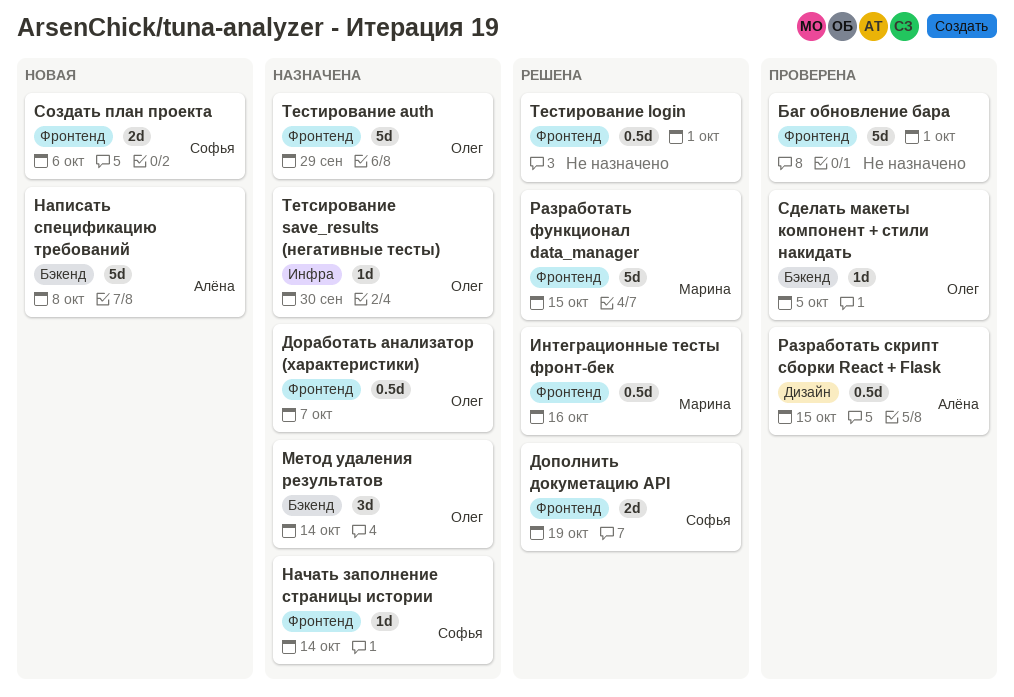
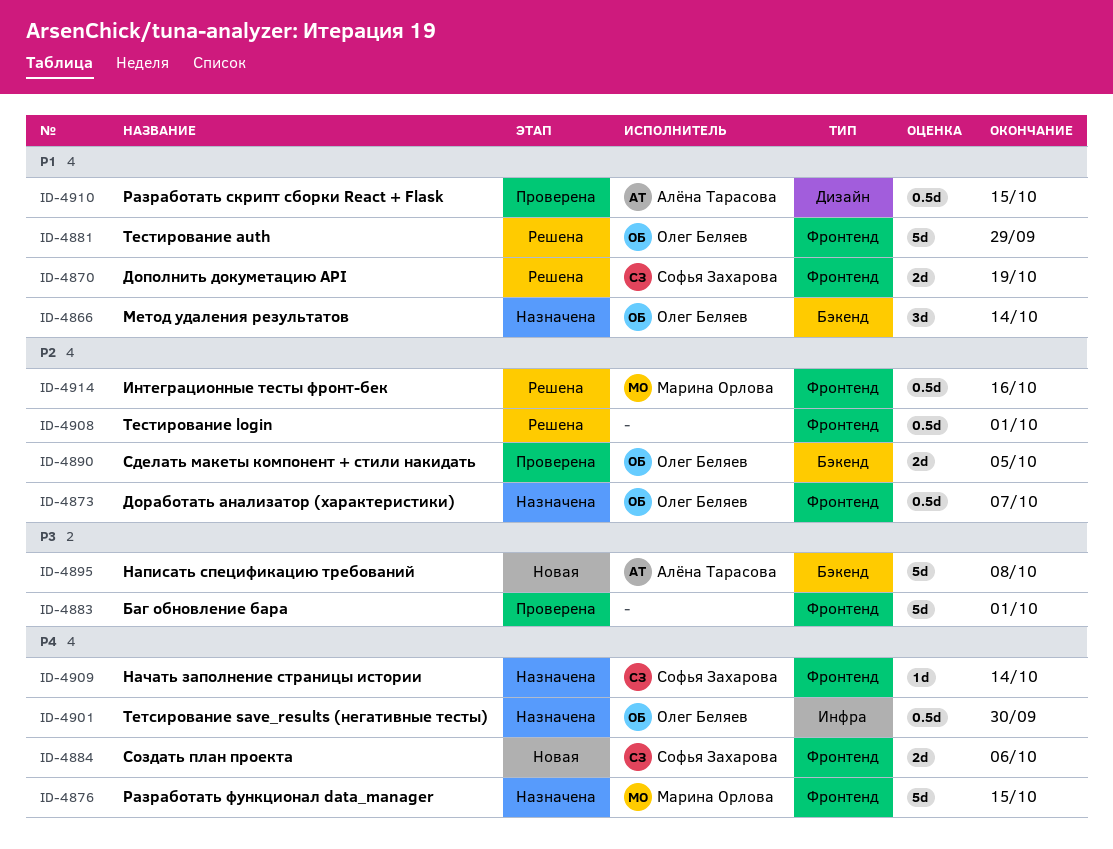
Разработать функционал data_manager, status: Решена -> Назначена
Сделать макеты компонент + стили накидать, estimate: 1d -> 2d
Тестирование auth, status: Назначена -> Решена
Тетсирование save_results (негативные тесты), estimate: 1d -> 0.5d

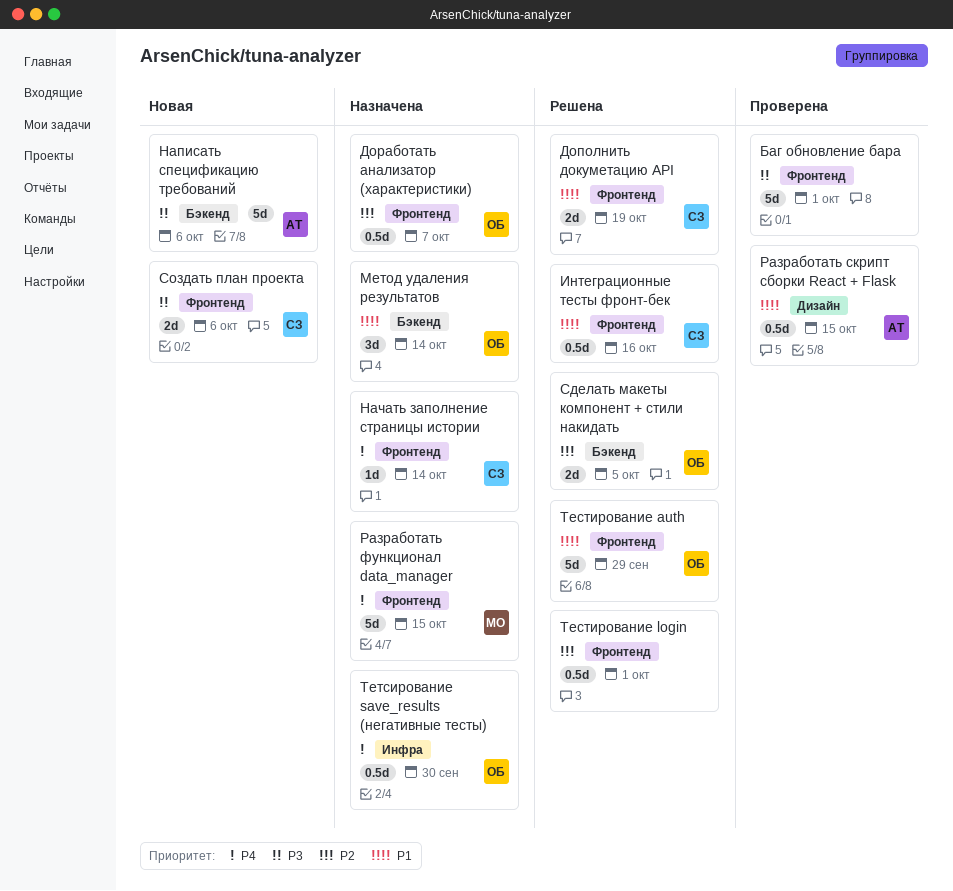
Интеграционные тесты фронт-бек, owner: Марина Орлова -> Софья Захарова
Интеграционные тесты фронт-бек, priority: P2 -> P1
Написать спецификацию требований, due: Oct 8 -> Oct 6
Сделать макеты компонент + стили накидать, status: Проверена -> Решена
Создать план проекта, priority: P4 -> P3

